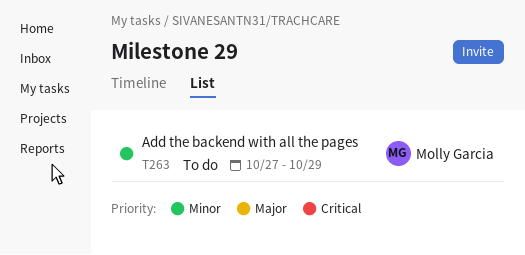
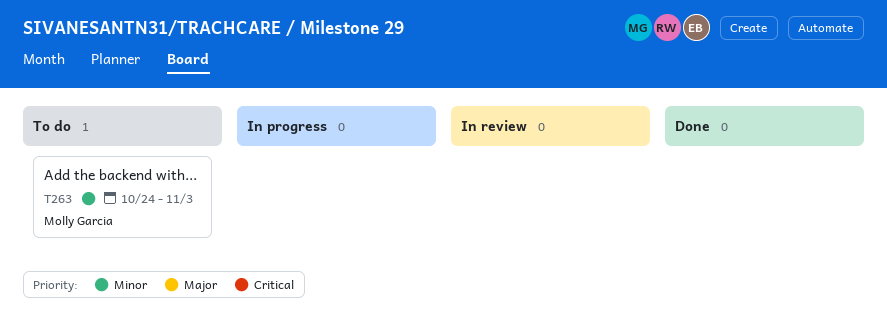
T263, start: Oct 27 -> Oct 24
T263, due: Oct 29 -> Nov 3

